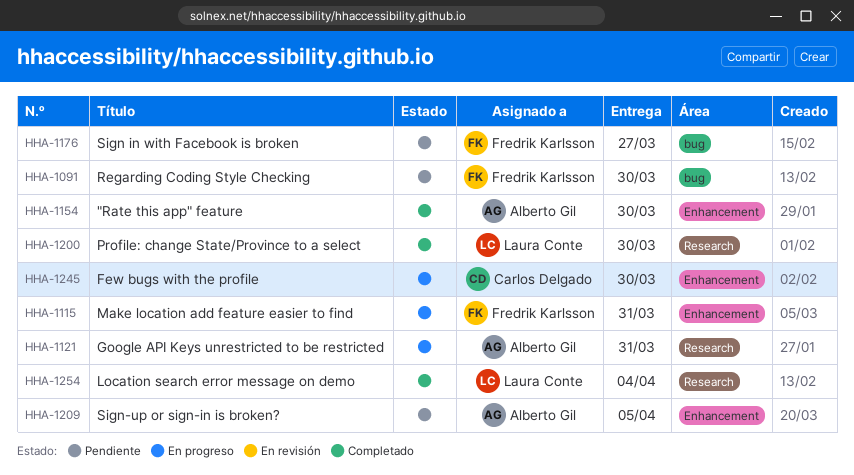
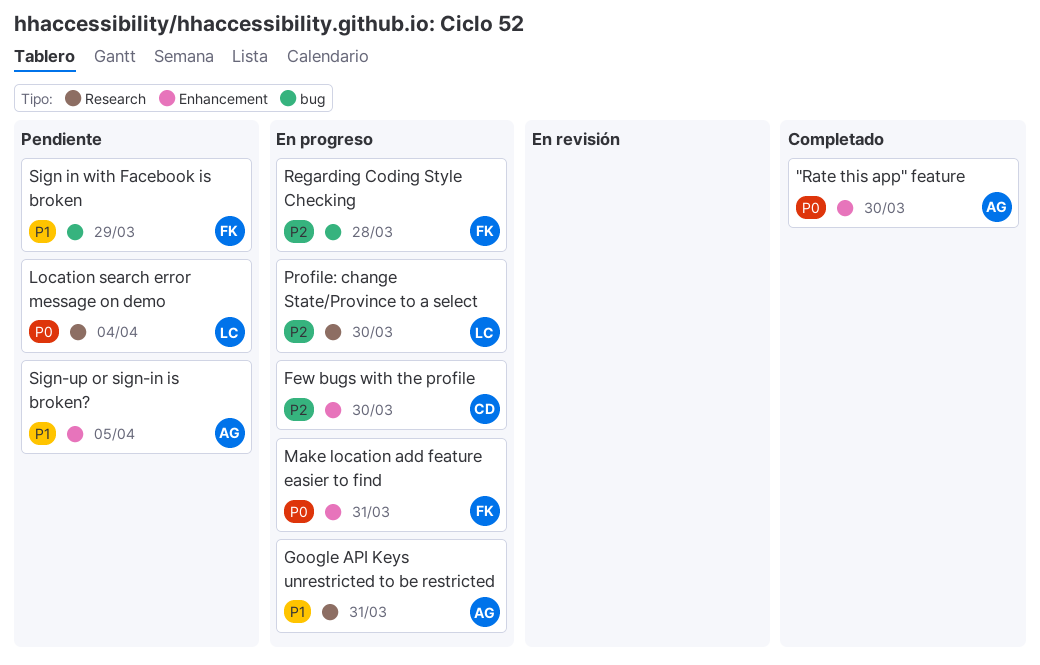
Location search error message on demo, status: Completado -> Pendiente
Profile: change State/Province to a select, status: Completado -> En progreso
Regarding Coding Style Checking, status: Pendiente -> En progreso
Regarding Coding Style Checking, due: Mar 30 -> Mar 28
Sign in with Facebook is broken, due: Mar 27 -> Mar 29

